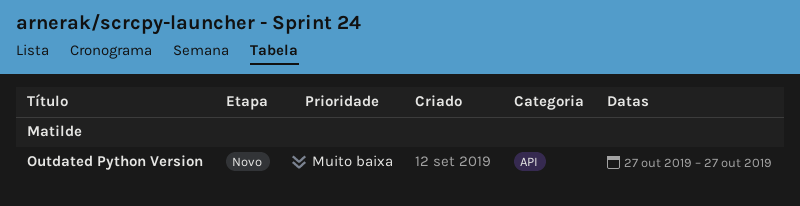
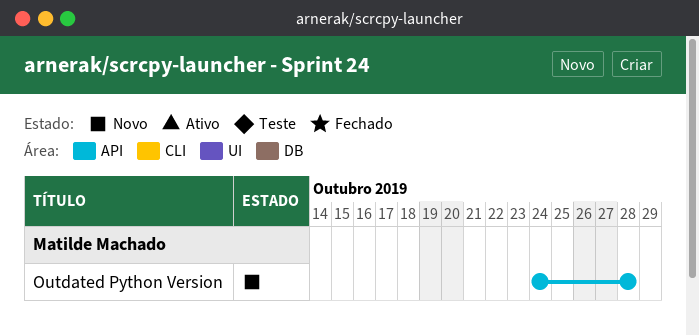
Outdated Python Version, start: Oct 27 -> Oct 24
Outdated Python Version, due: Oct 27 -> Oct 28

